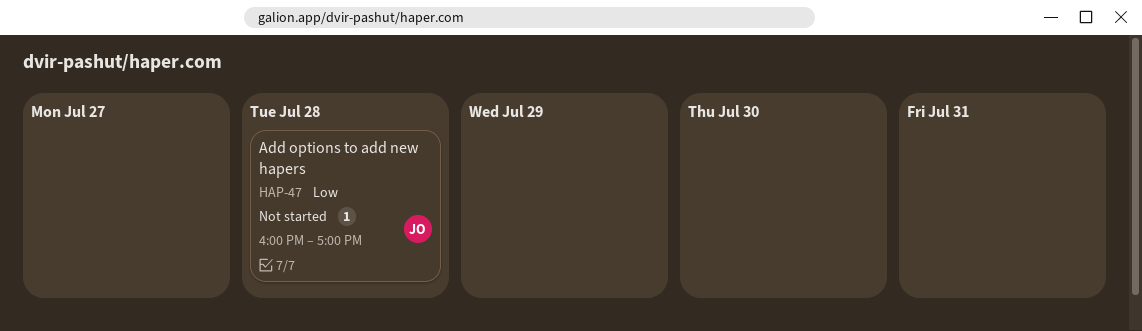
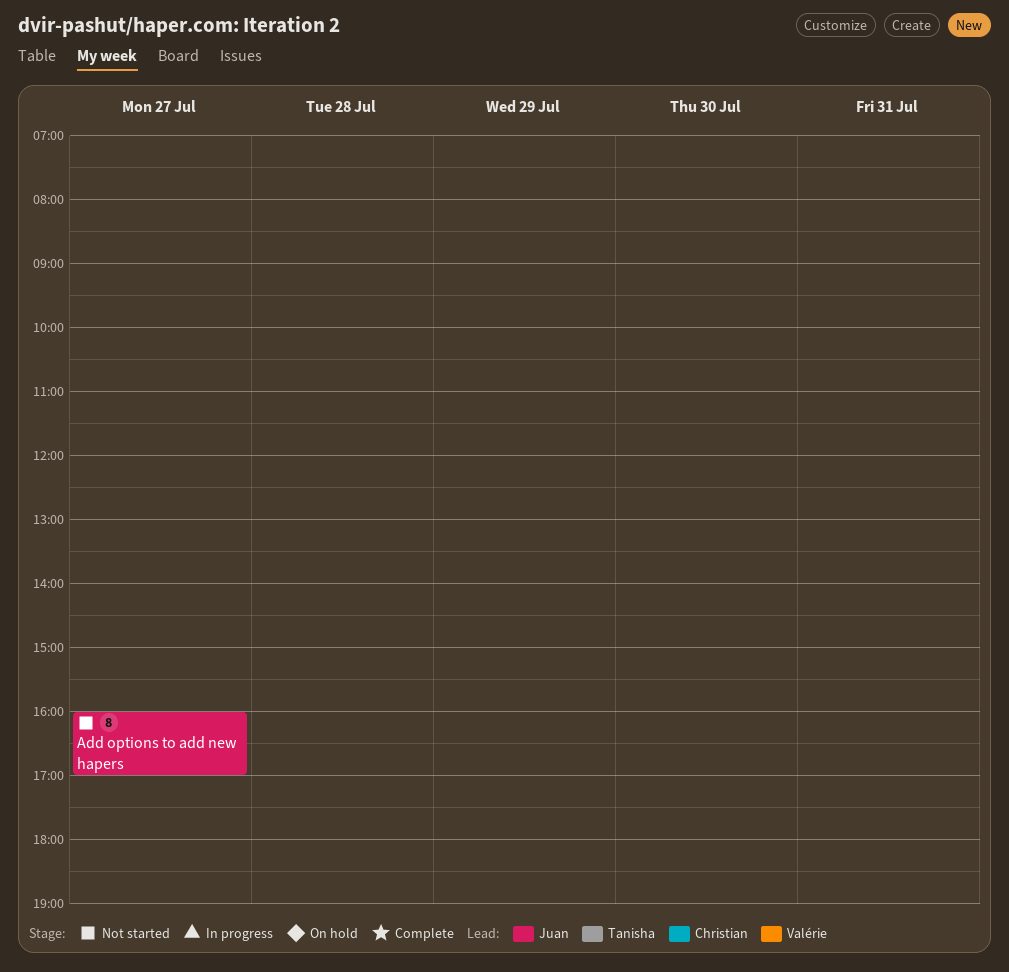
Add options to add new hapers, estimate: 1 -> 8
Add options to add new hapers, day: Jul 28 -> Jul 27

